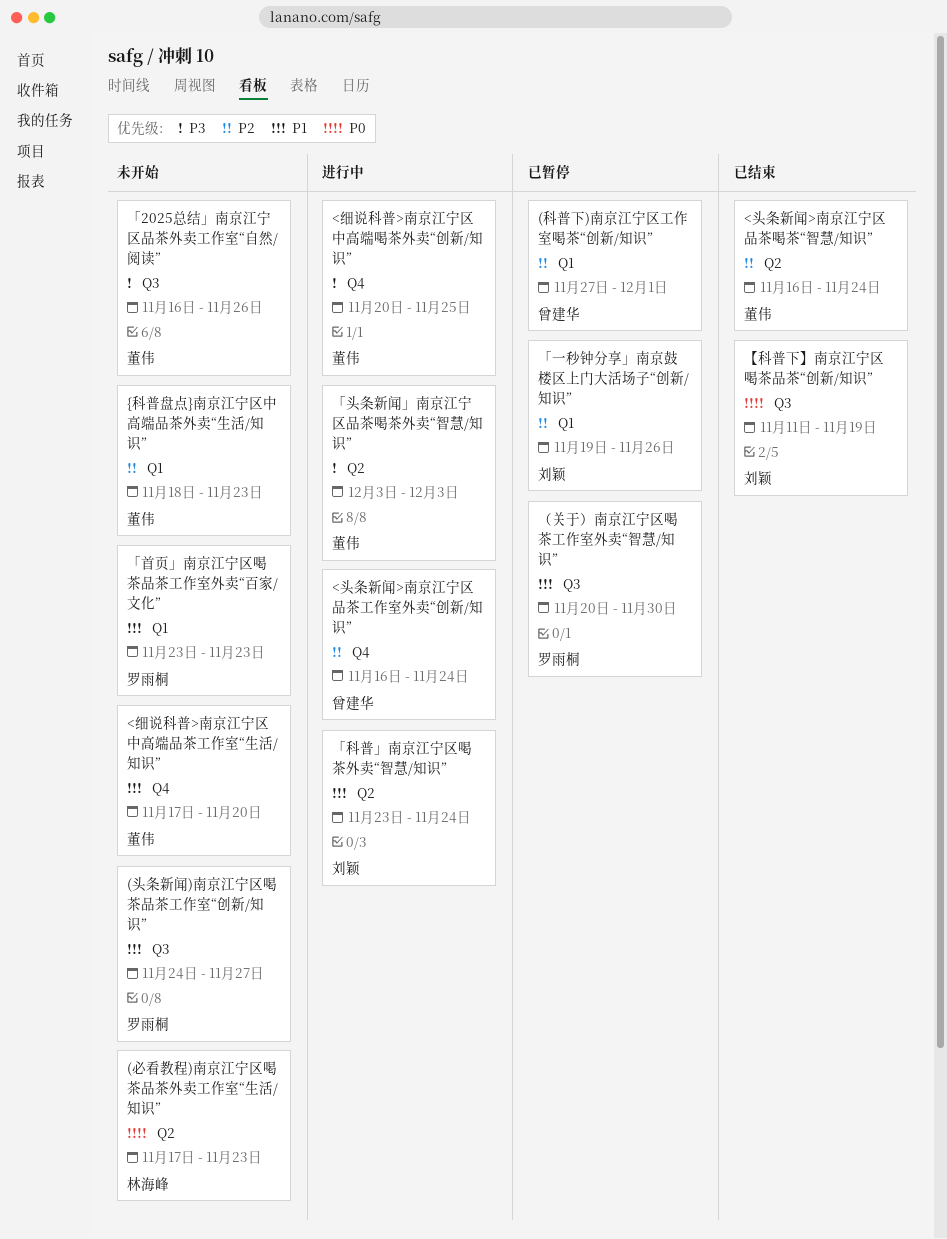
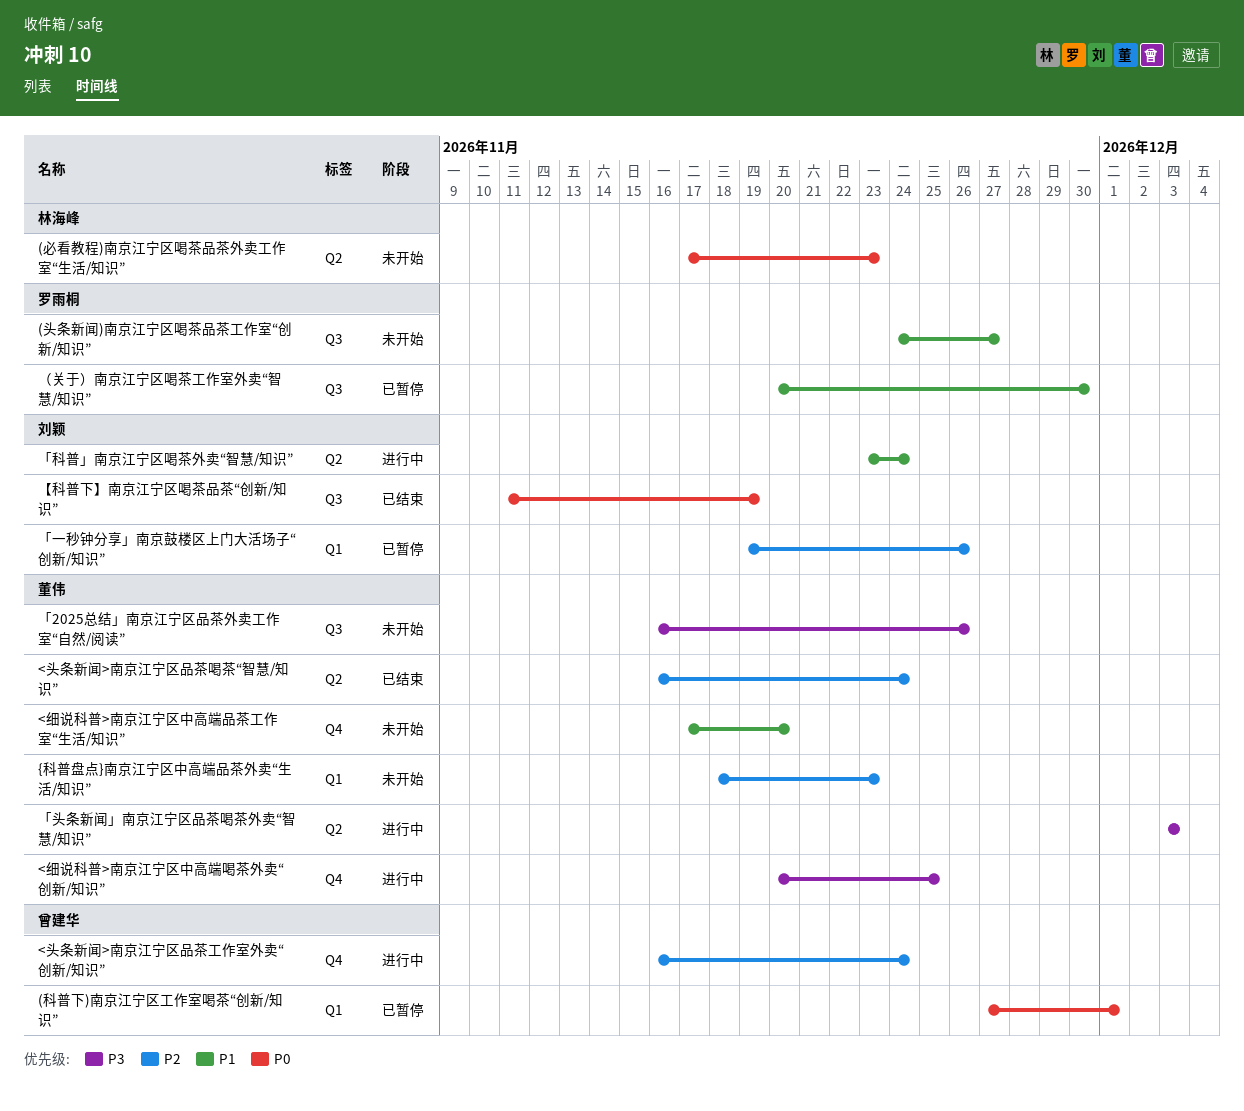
(科普下)南京江宁区工作室喝茶“创新/知识”, priority: P2 -> P0
「首页」南京江宁区喝茶品茶工作室外卖“百家/文化”: present -> none

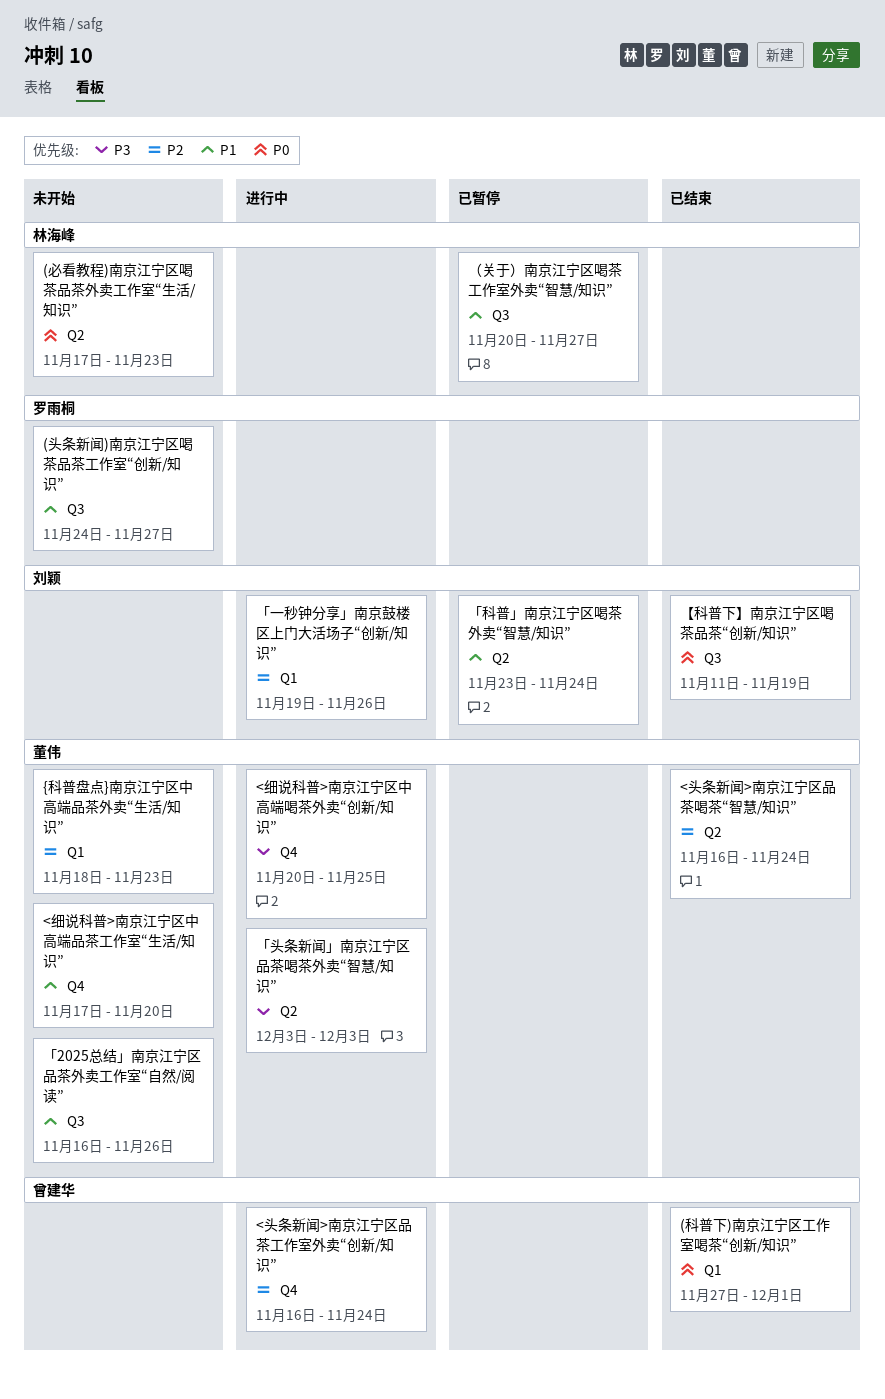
(科普下)南京江宁区工作室喝茶“创新/知识”, status: 已暂停 -> 已结束
「2025总结」南京江宁区品茶外卖工作室“自然/阅读”, priority: P3 -> P1
「一秒钟分享」南京鼓楼区上门大活场子“创新/知识”, status: 已暂停 -> 进行中
「科普」南京江宁区喝茶外卖“智慧/知识”, status: 进行中 -> 已暂停
（关于）南京江宁区喝茶工作室外卖“智慧/知识”, owner: 罗雨桐 -> 林海峰
（关于）南京江宁区喝茶工作室外卖“智慧/知识”, due: Nov 30 -> Nov 27

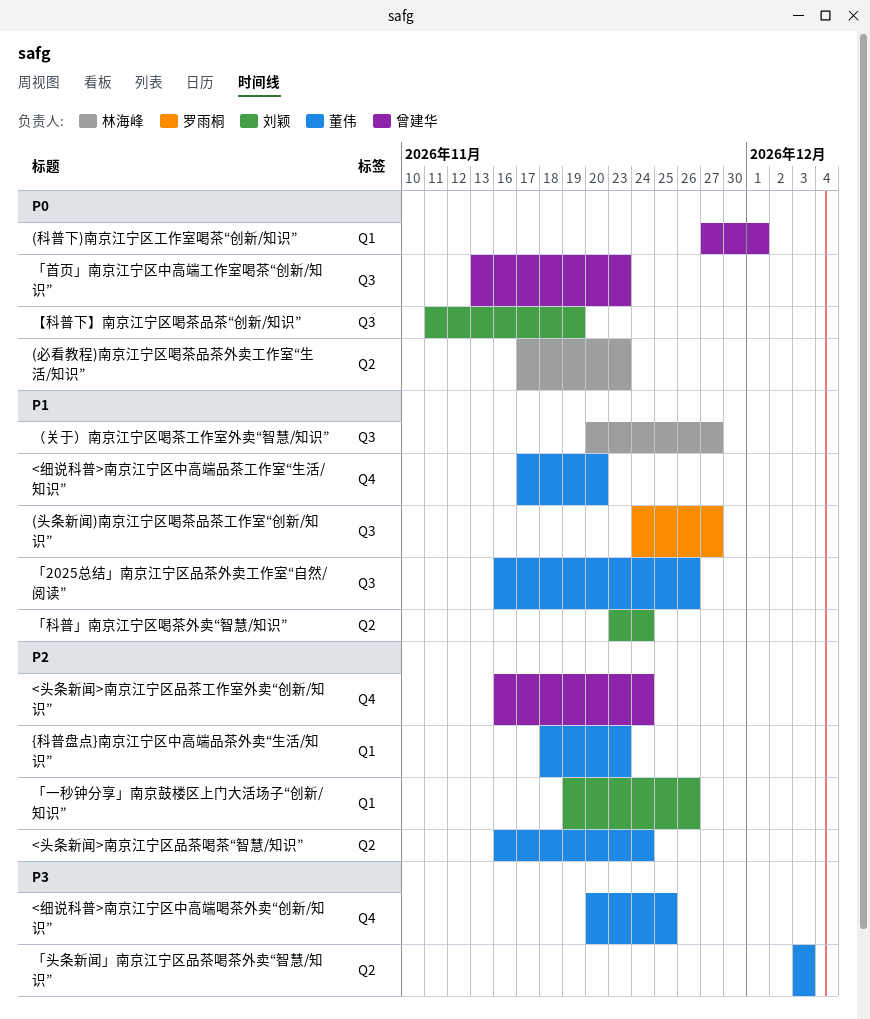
「首页」南京江宁区中高端工作室喝茶“创新/知识”: none -> present

